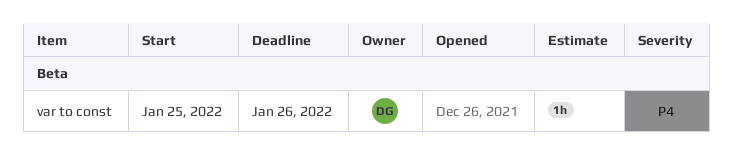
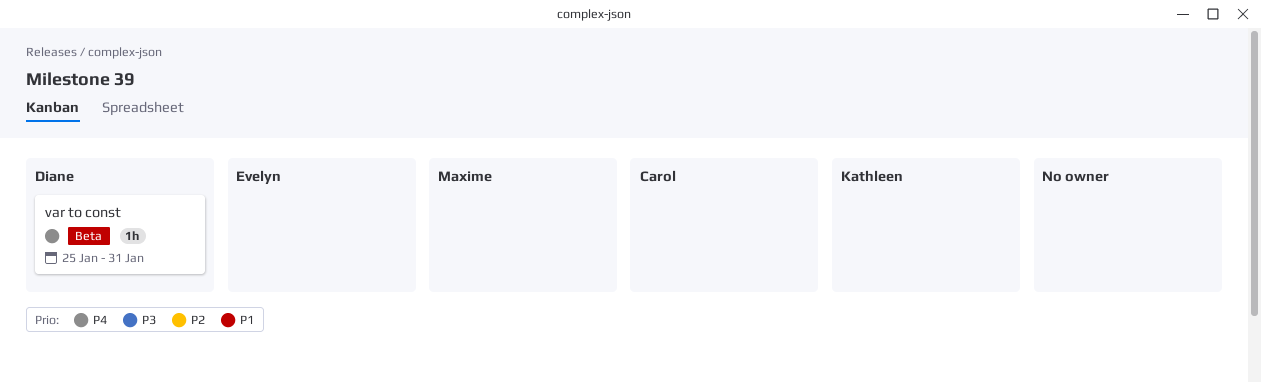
var to const, due: Jan 26 -> Jan 31

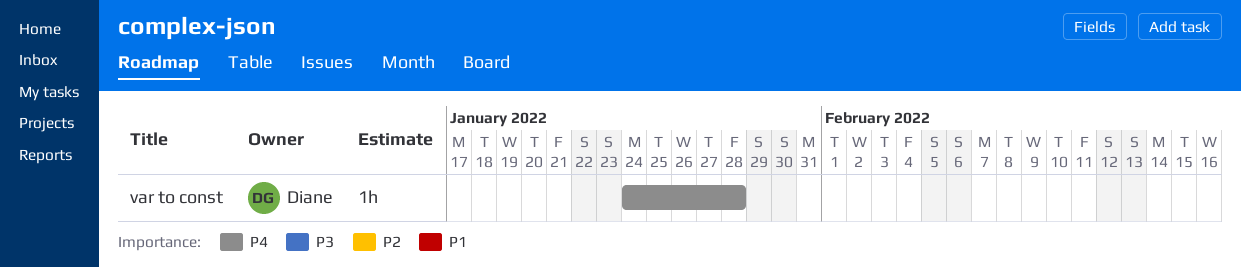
var to const, start: Jan 25 -> Jan 24
var to const, due: Jan 31 -> Jan 28

